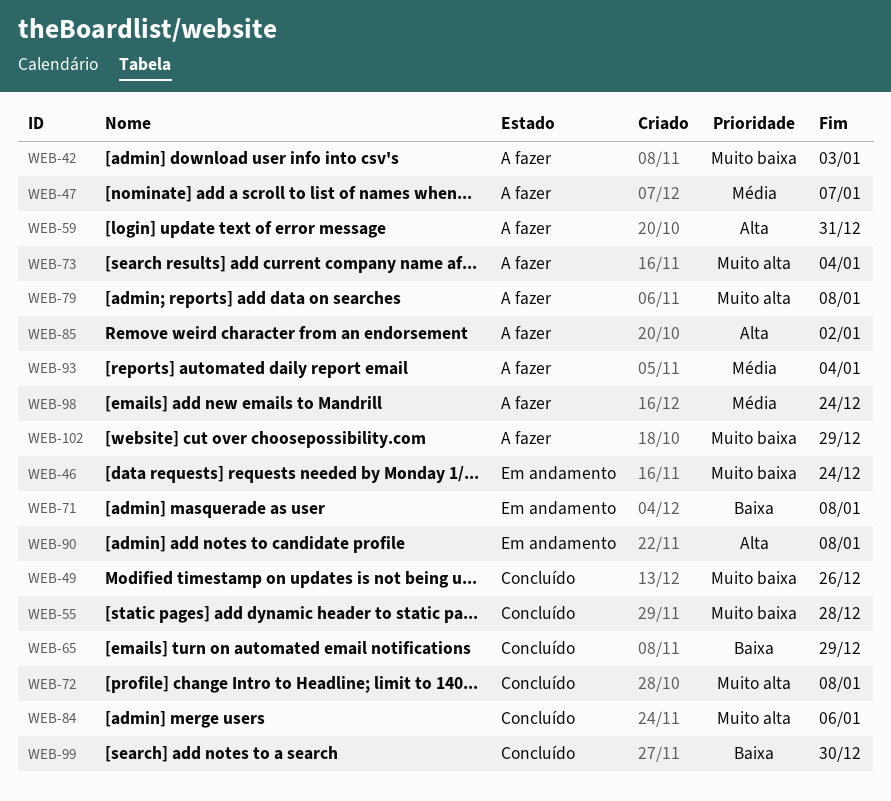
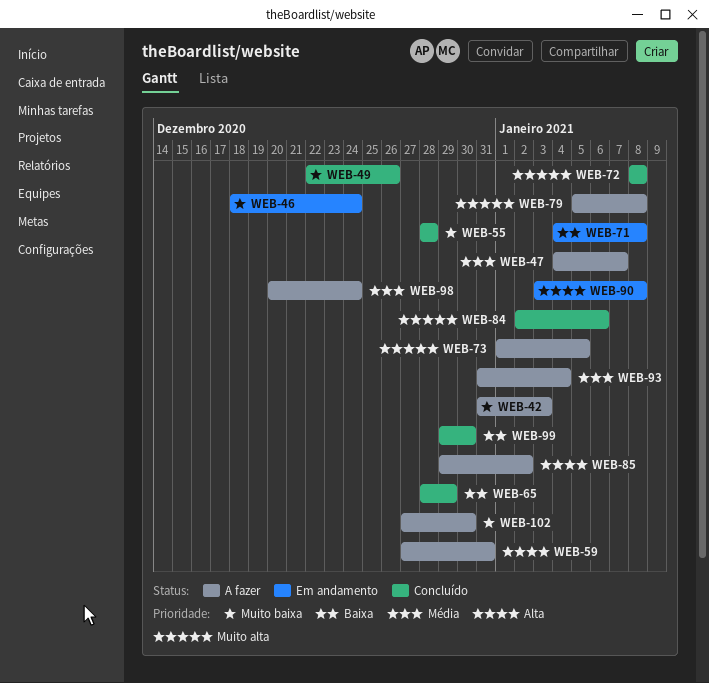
WEB-73, due: Jan 4 -> Jan 5
WEB-102, due: Dec 29 -> Dec 30

